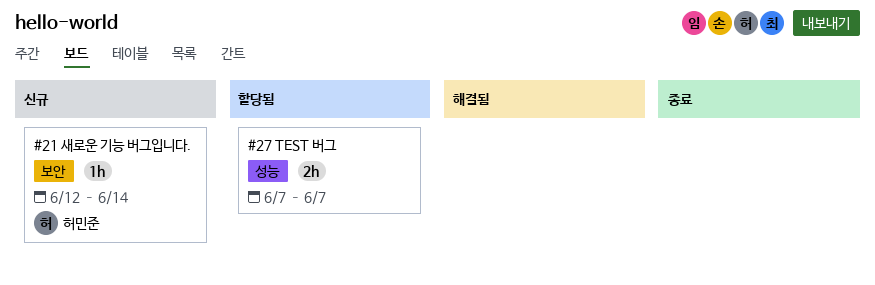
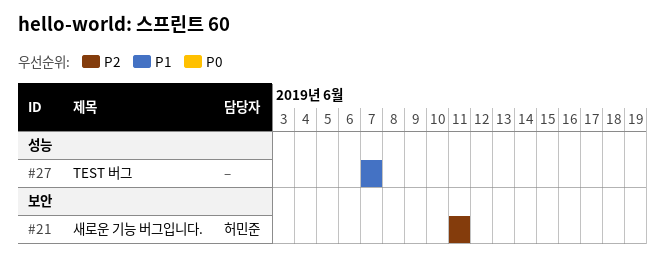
#21, start: Jun 12 -> Jun 11
#21, due: Jun 14 -> Jun 11

